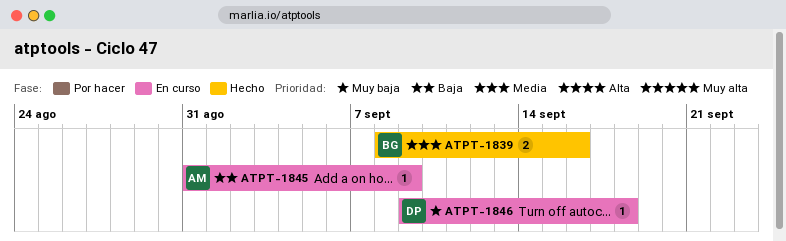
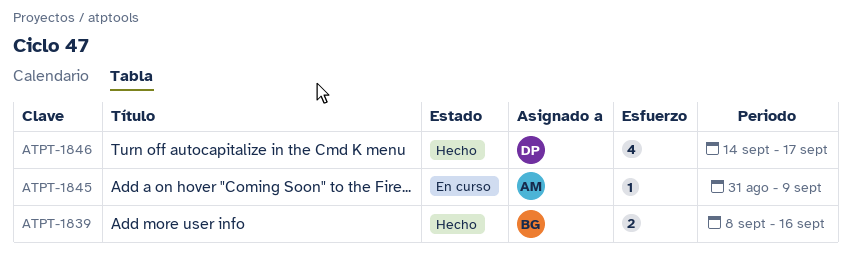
ATPT-1846, status: En curso -> Hecho
ATPT-1846, estimate: 1 -> 4
ATPT-1846, start: Sep 9 -> Sep 14
ATPT-1846, due: Sep 18 -> Sep 17

